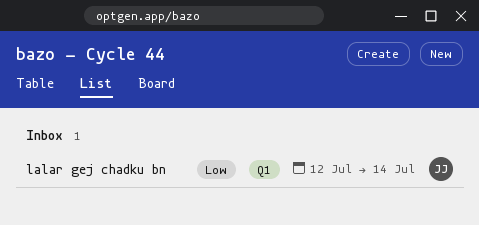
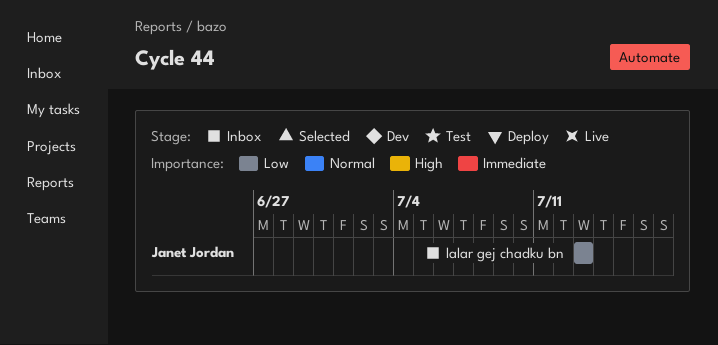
lalar gej chadku bn, start: Jul 12 -> Jul 13
lalar gej chadku bn, due: Jul 14 -> Jul 13

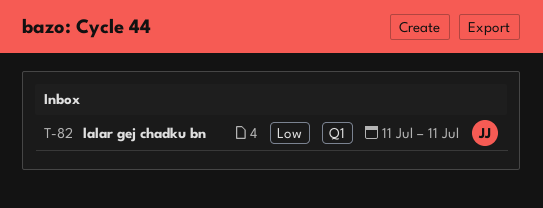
lalar gej chadku bn, start: Jul 13 -> Jul 11
lalar gej chadku bn, due: Jul 13 -> Jul 11

